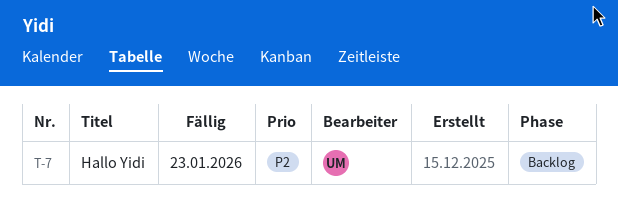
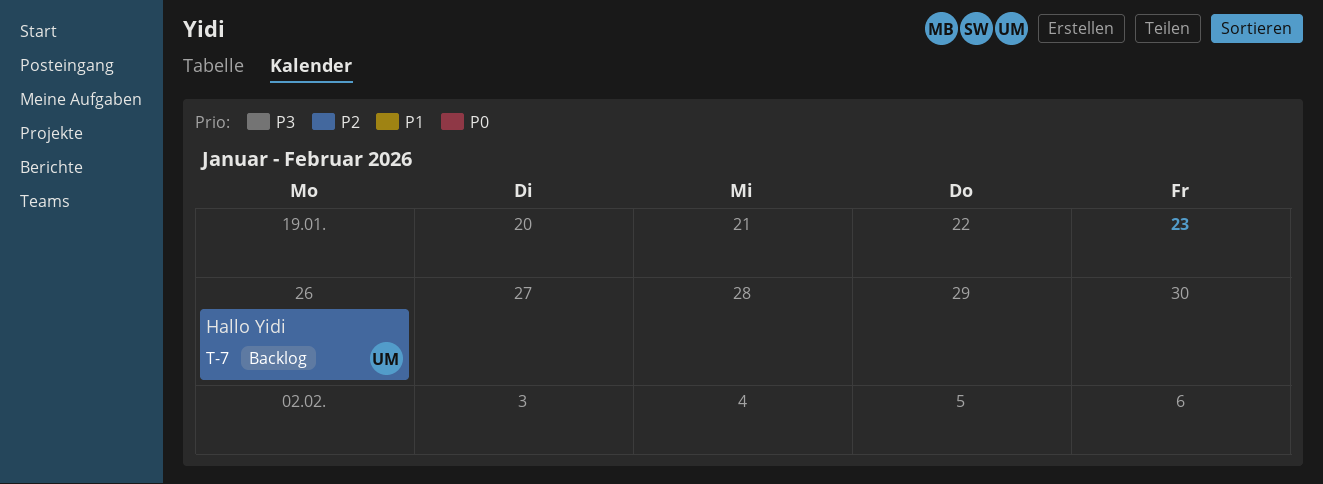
T-7, due: Jan 23 -> Jan 26

